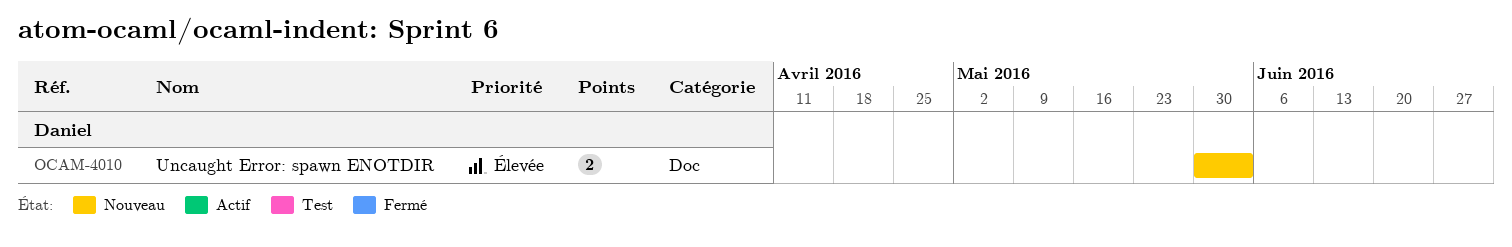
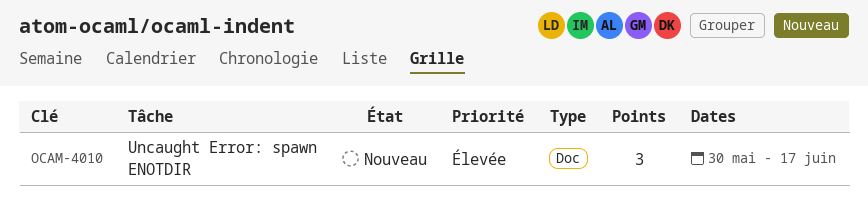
OCAM-4010, estimate: 2 -> 3
OCAM-4010, due: Jun 3 -> Jun 17

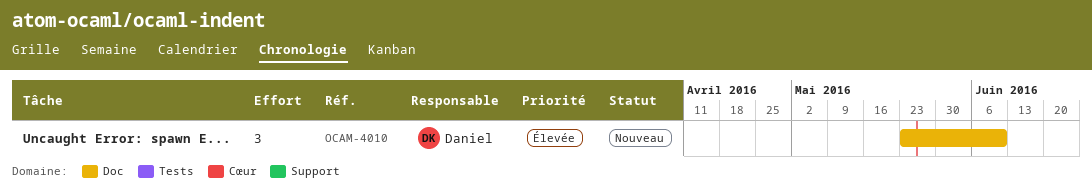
OCAM-4010, start: May 30 -> May 23
OCAM-4010, due: Jun 17 -> Jun 10

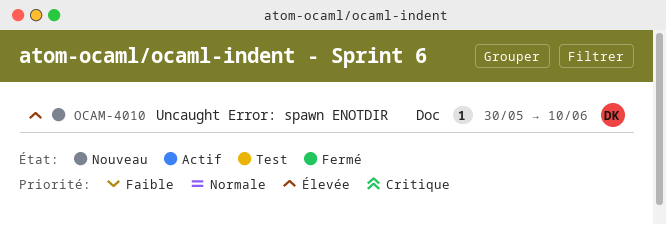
OCAM-4010, estimate: 3 -> 1
OCAM-4010, start: May 23 -> May 30

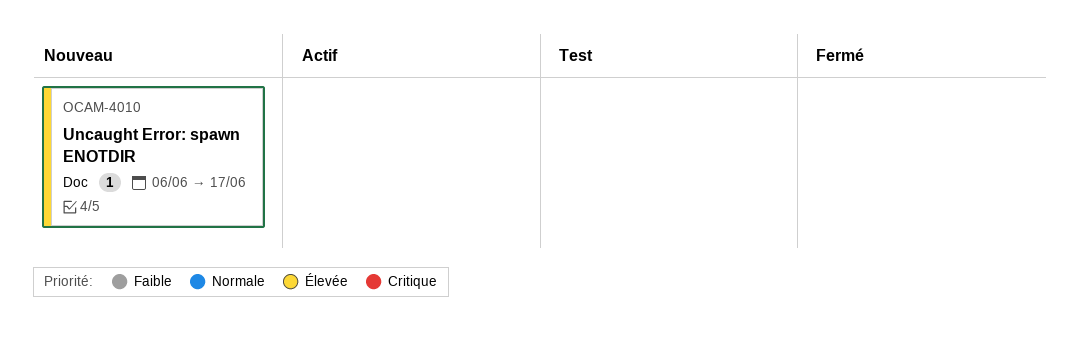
OCAM-4010, start: May 30 -> Jun 6
OCAM-4010, due: Jun 10 -> Jun 17

